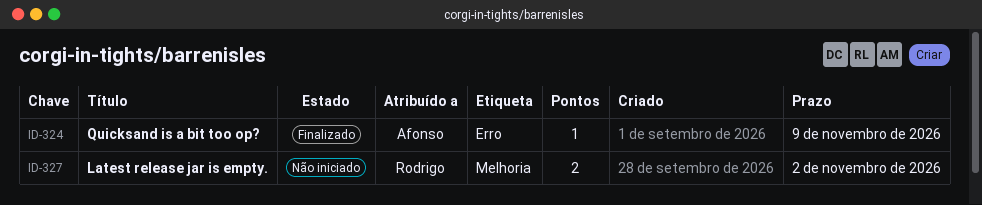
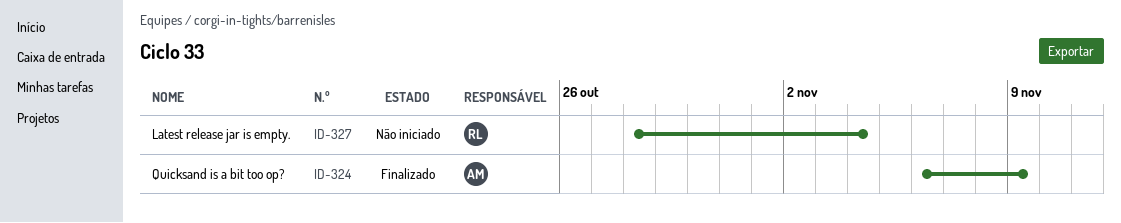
ID-327, due: Nov 2 -> Nov 4

